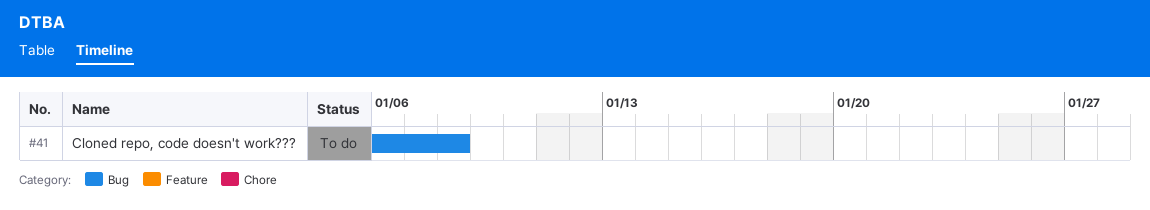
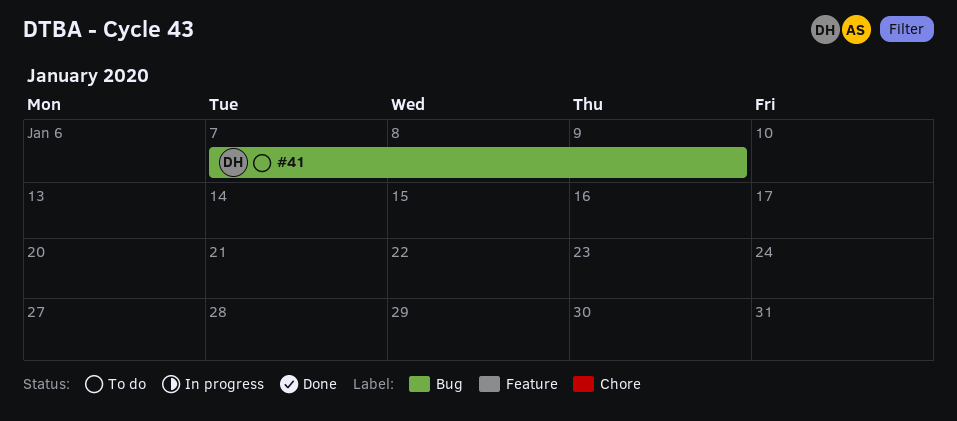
#41, start: Jan 6 -> Jan 7
#41, due: Jan 8 -> Jan 9

